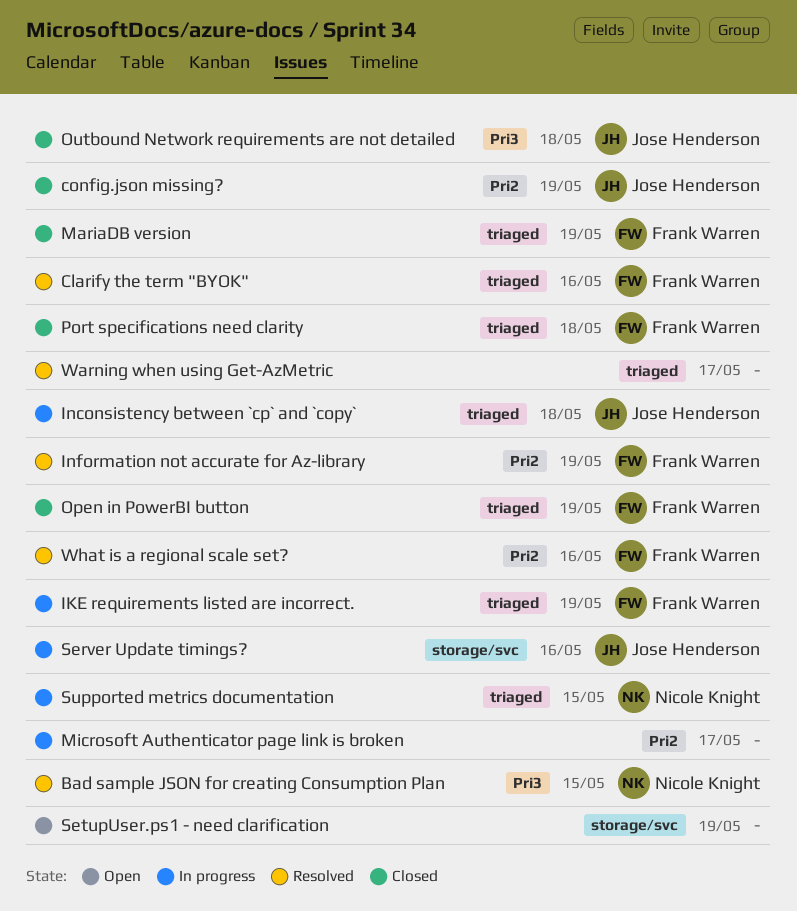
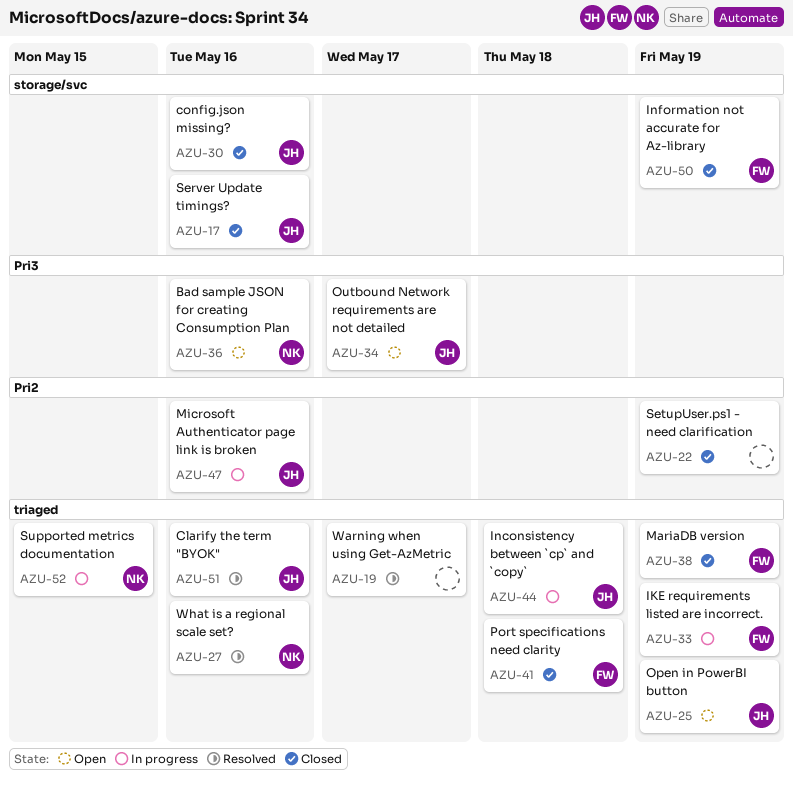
Bad sample JSON for creating Consumption Plan, status: Resolved -> Open
Bad sample JSON for creating Consumption Plan, due: May 15 -> May 16
Clarify the term "BYOK", owner: Frank Warren -> Jose Henderson
config.json missing?, label: Pri2 -> storage/svc
config.json missing?, due: May 19 -> May 16
Information not accurate for Az-library, status: Resolved -> Closed
Information not accurate for Az-library, label: Pri2 -> storage/svc
Microsoft Authenticator page link is broken, owner: none -> Jose Henderson
Microsoft Authenticator page link is broken, due: May 17 -> May 16
Open in PowerBI button, status: Closed -> Open
Open in PowerBI button, owner: Frank Warren -> Jose Henderson
Outbound Network requirements are not detailed, status: Closed -> Open
Outbound Network requirements are not detailed, due: May 18 -> May 17
Server Update timings?, status: In progress -> Closed
SetupUser.ps1 - need clarification, status: Open -> Closed
SetupUser.ps1 - need clarification, label: storage/svc -> Pri2
What is a regional scale set?, owner: Frank Warren -> Nicole Knight
What is a regional scale set?, label: Pri2 -> triaged

